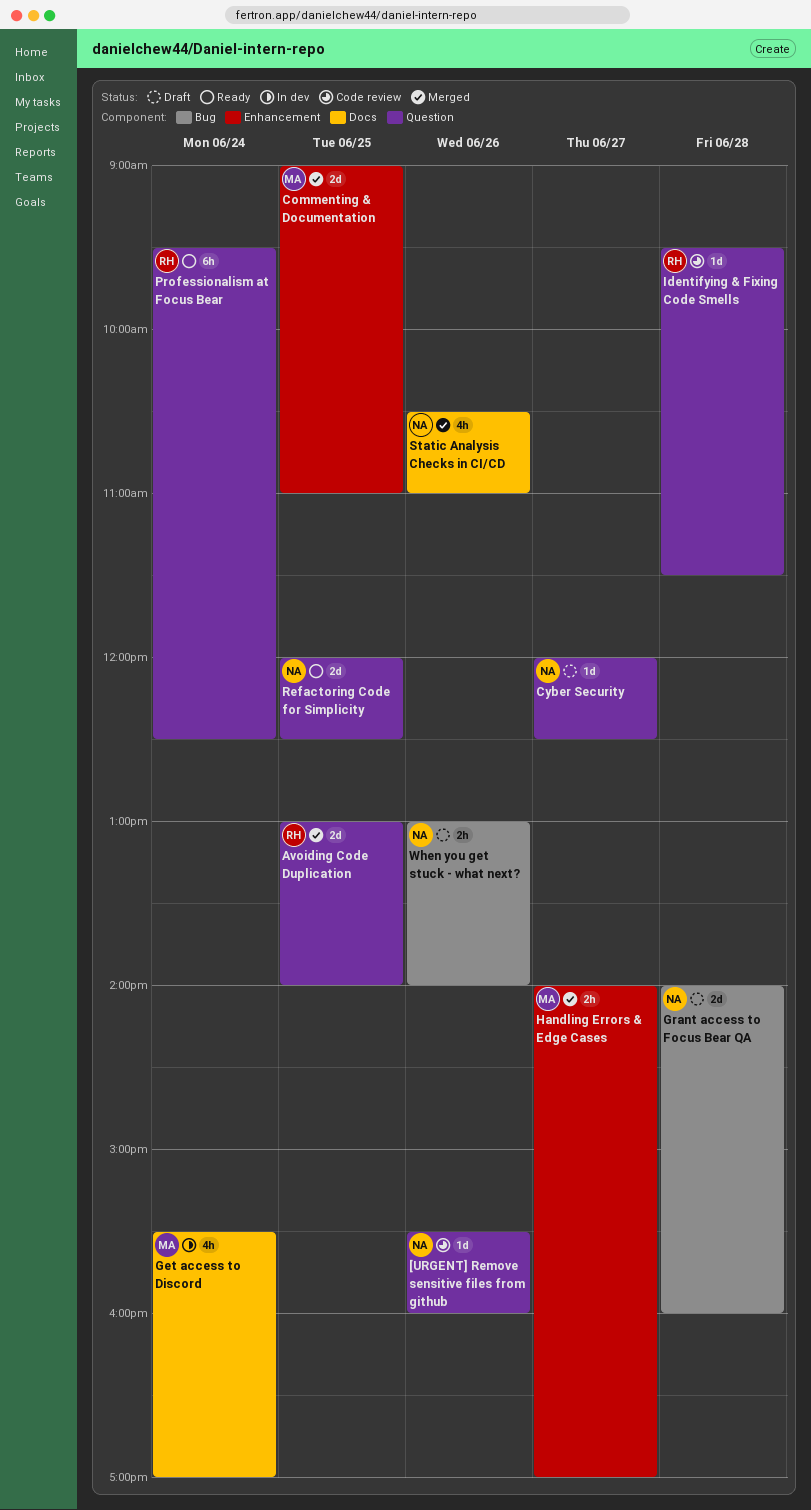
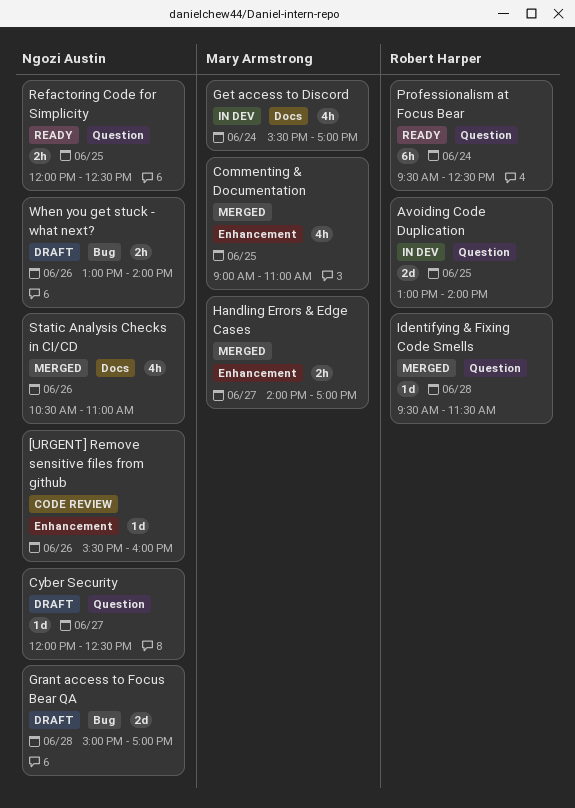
[URGENT] Remove sensitive files from github, label: Question -> Enhancement
Avoiding Code Duplication, status: Merged -> In dev
Commenting & Documentation, estimate: 2d -> 4h
Grant access to Focus Bear QA, begins: 14:00 -> 15:00
Grant access to Focus Bear QA, ends: 16:00 -> 17:00
Identifying & Fixing Code Smells, status: Code review -> Merged
Refactoring Code for Simplicity, estimate: 2d -> 2h

